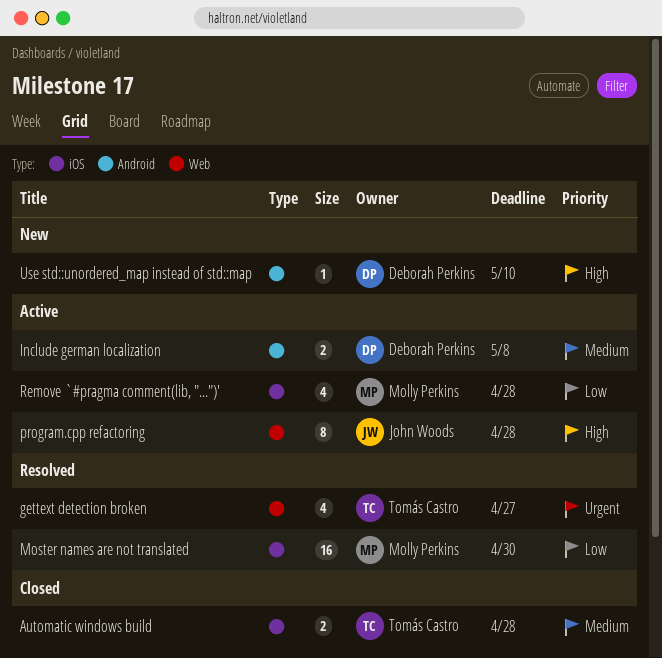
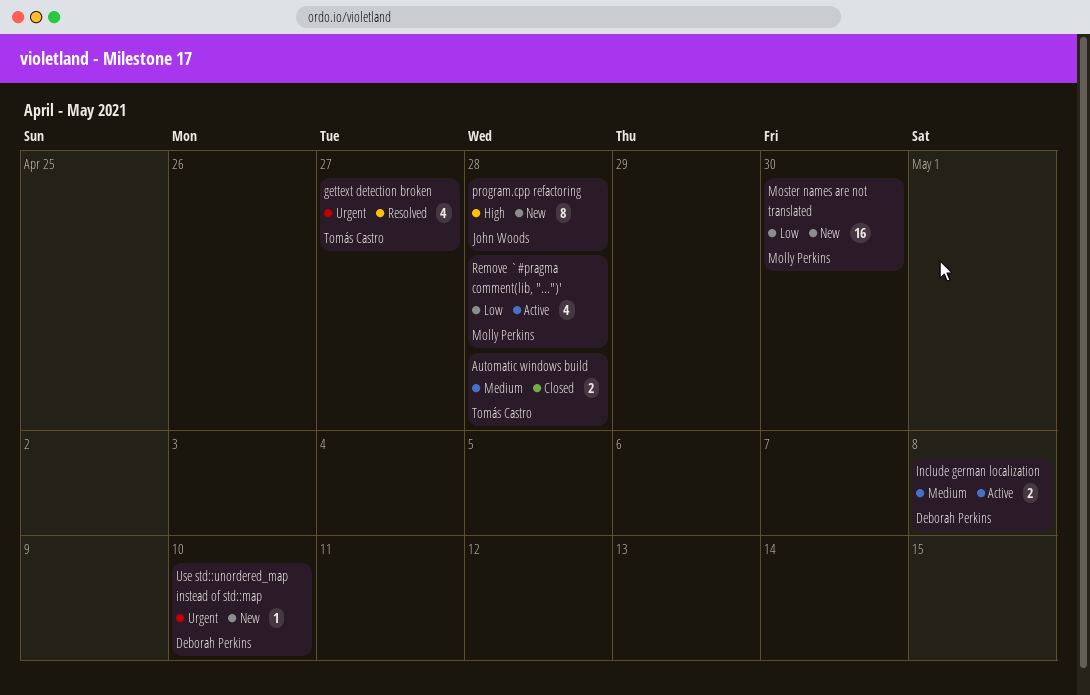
Moster names are not translated, status: Resolved -> New
program.cpp refactoring, status: Active -> New
Use std::unordered_map instead of std::map, priority: High -> Urgent

